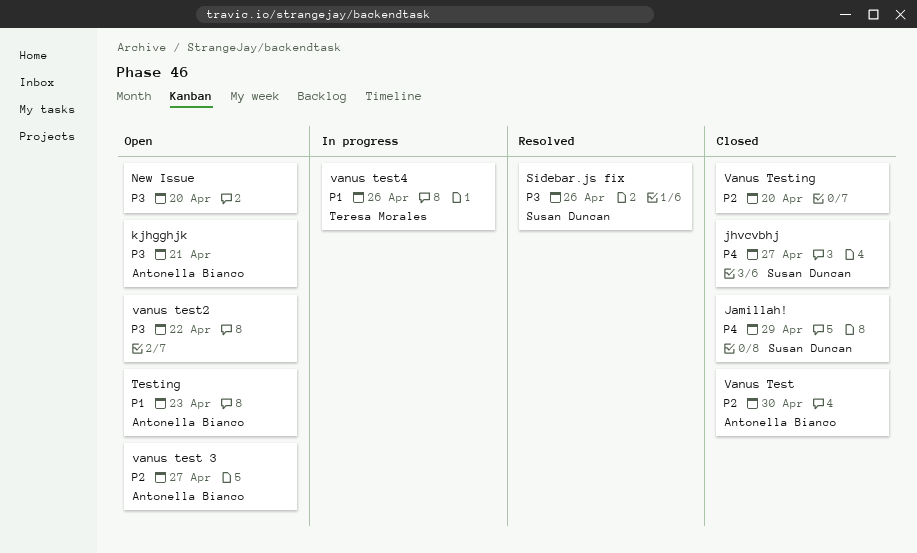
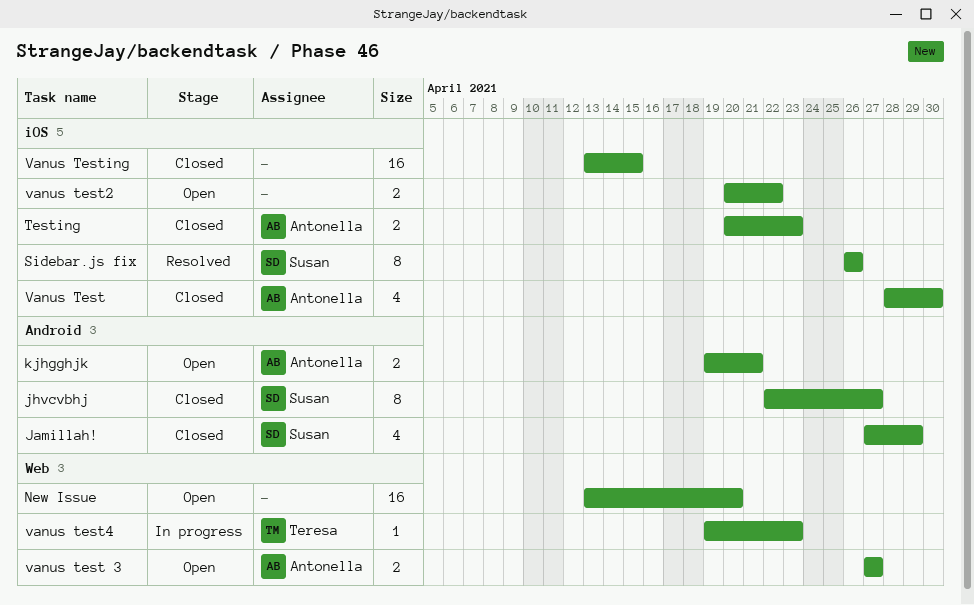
Testing, status: Open -> Closed
vanus test4, due: Apr 26 -> Apr 23
Vanus Testing, due: Apr 20 -> Apr 15

